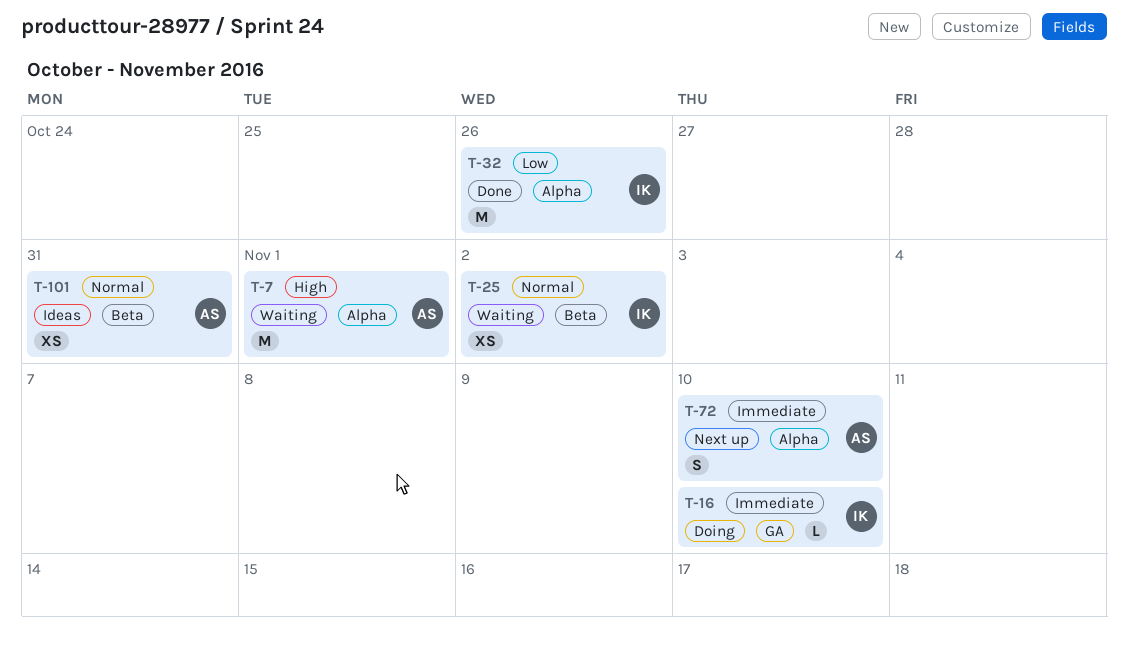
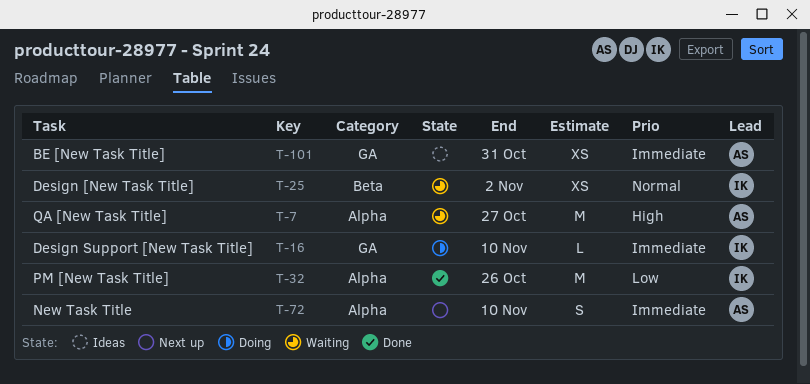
T-7, due: Nov 1 -> Oct 27
T-101, priority: Normal -> Immediate
T-101, label: Beta -> GA

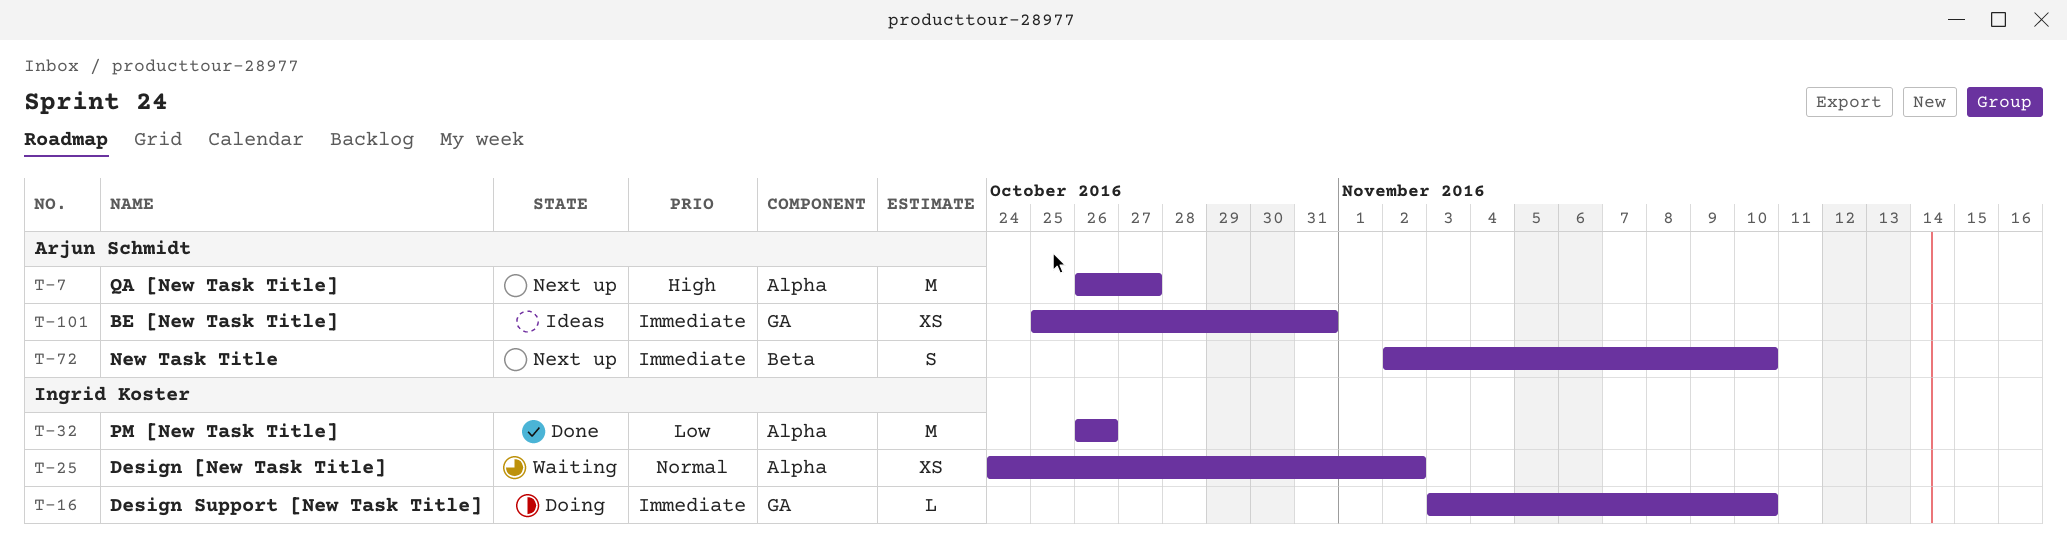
T-7, status: Waiting -> Next up
T-25, label: Beta -> Alpha
T-72, label: Alpha -> Beta

